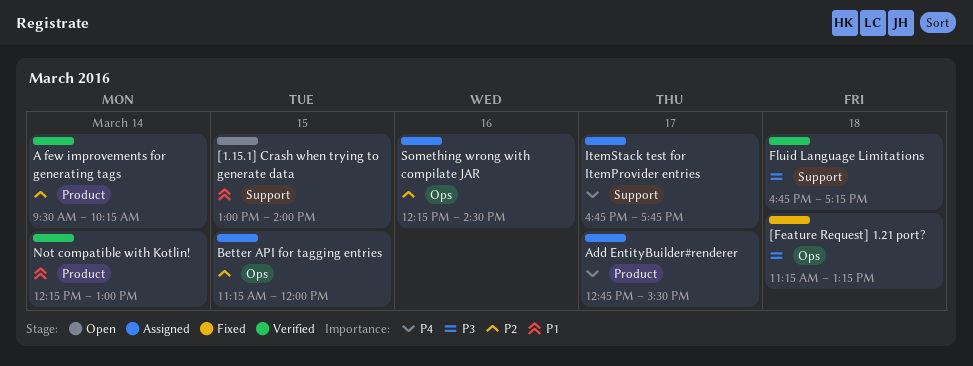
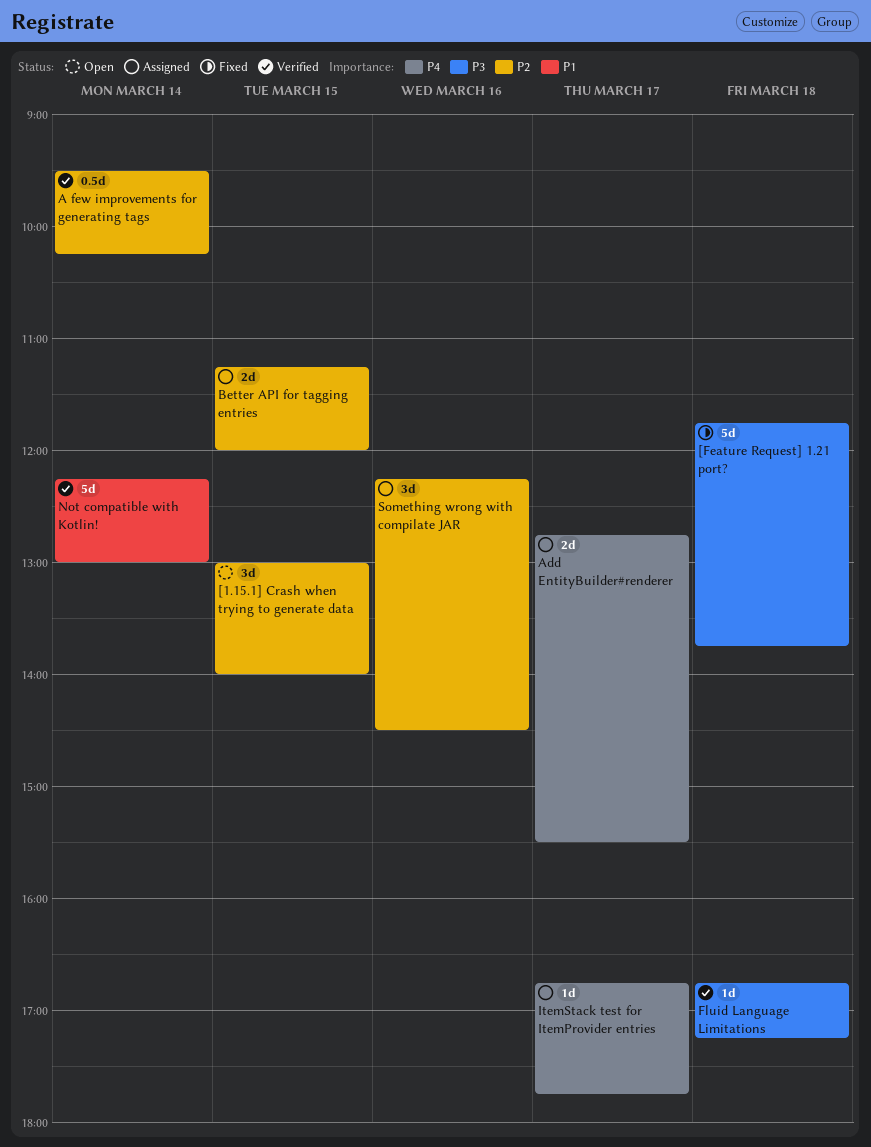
[1.15.1] Crash when trying to generate data, priority: P1 -> P2
[Feature Request] 1.21 port?, begins: 11:15 -> 11:45
[Feature Request] 1.21 port?, ends: 13:15 -> 13:45

